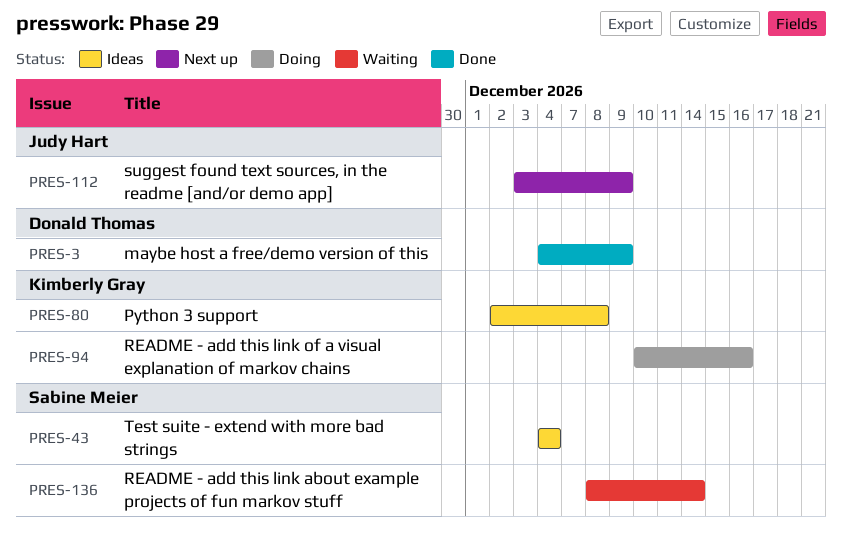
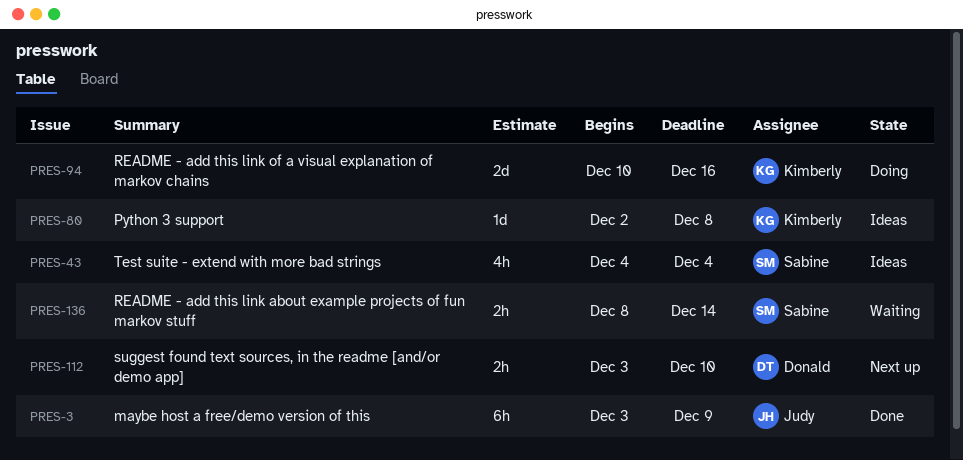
PRES-3, owner: Donald Thomas -> Judy Hart
PRES-3, start: Dec 4 -> Dec 3
PRES-112, owner: Judy Hart -> Donald Thomas
PRES-112, due: Dec 9 -> Dec 10

